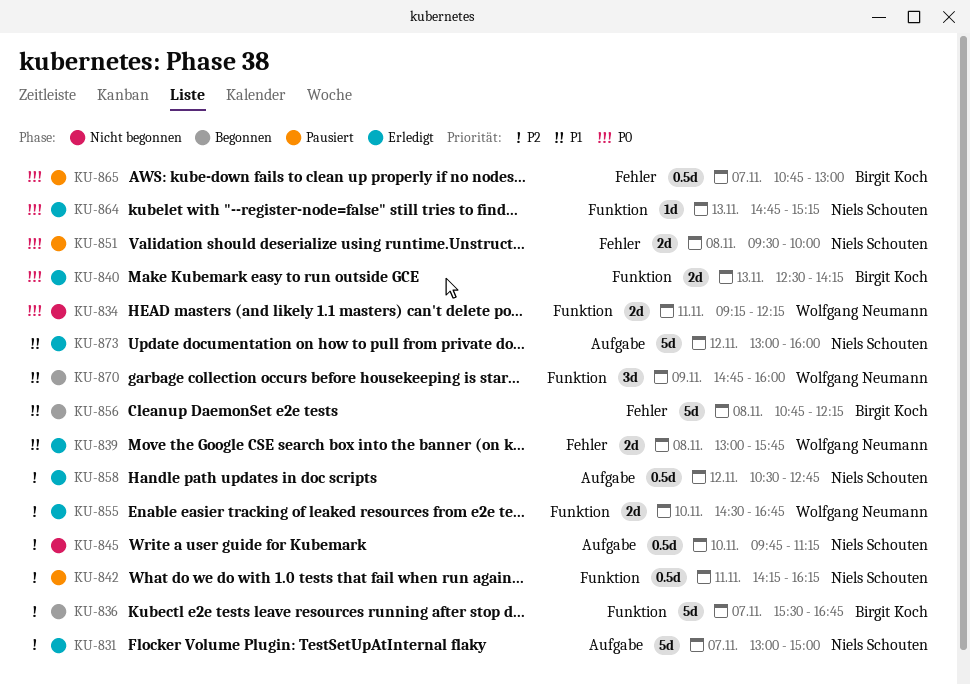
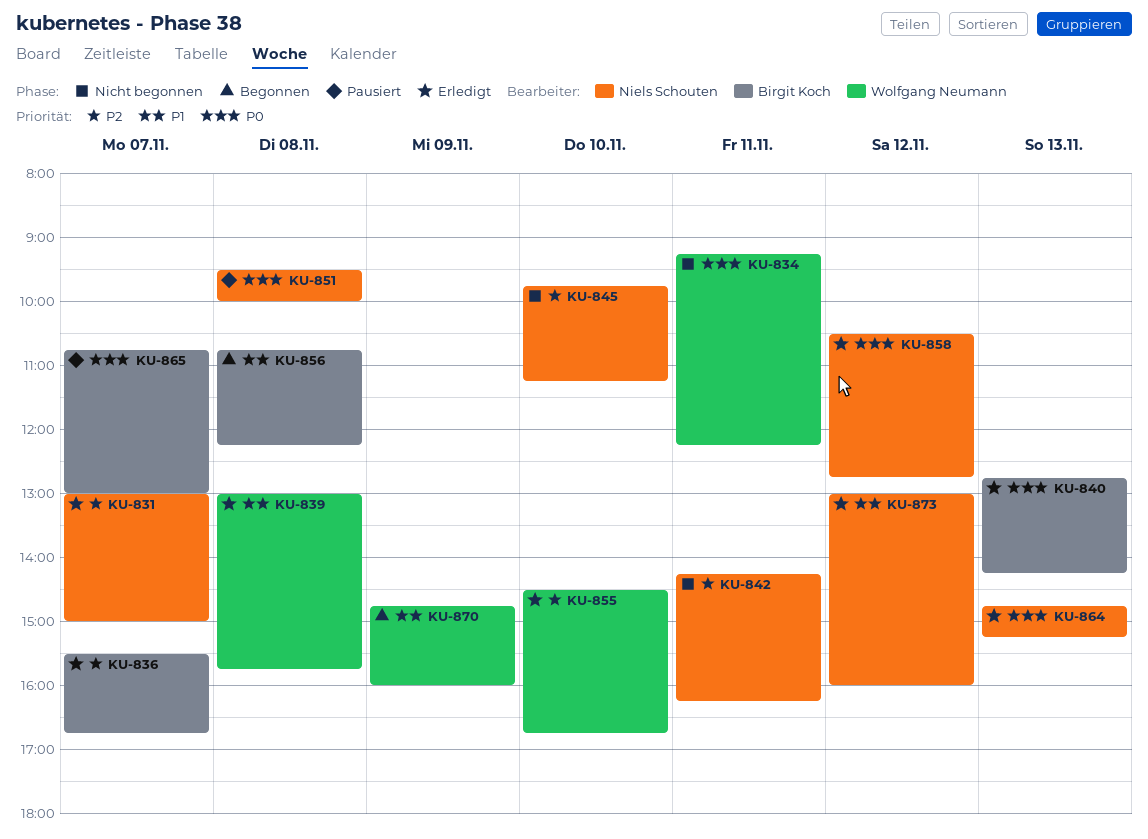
KU-836, status: Begonnen -> Erledigt
KU-840, begins: 12:30 -> 12:45
KU-842, status: Pausiert -> Nicht begonnen
KU-858, priority: P2 -> P0

